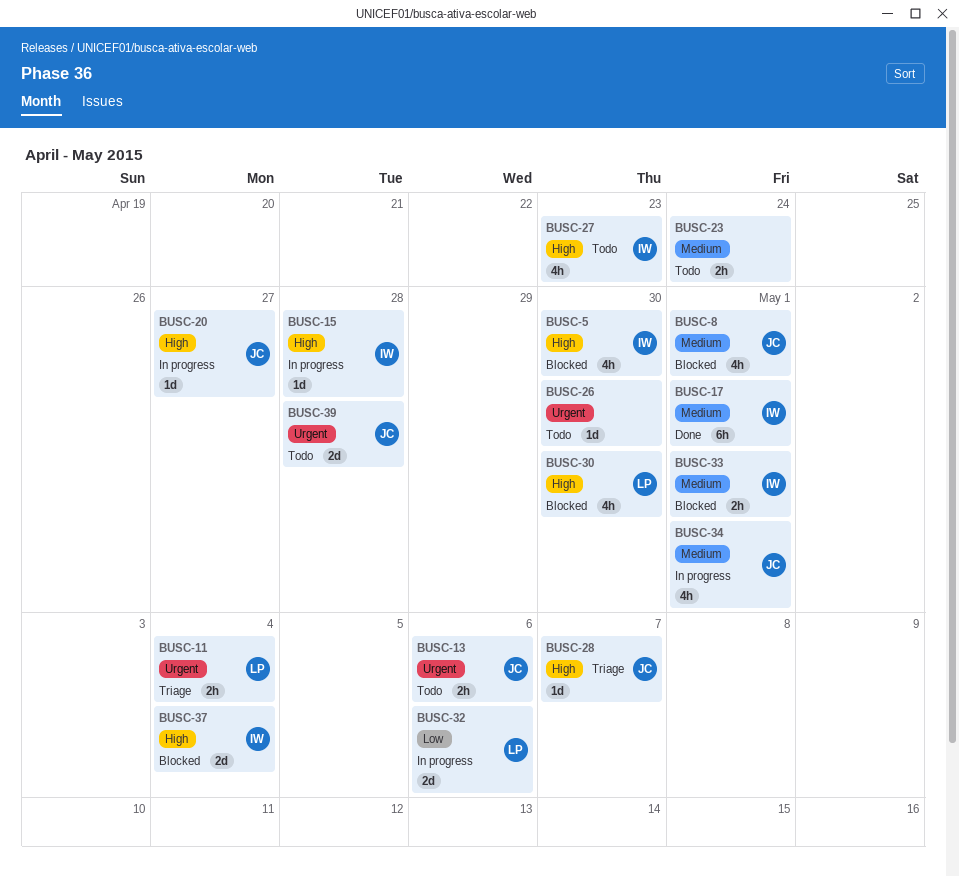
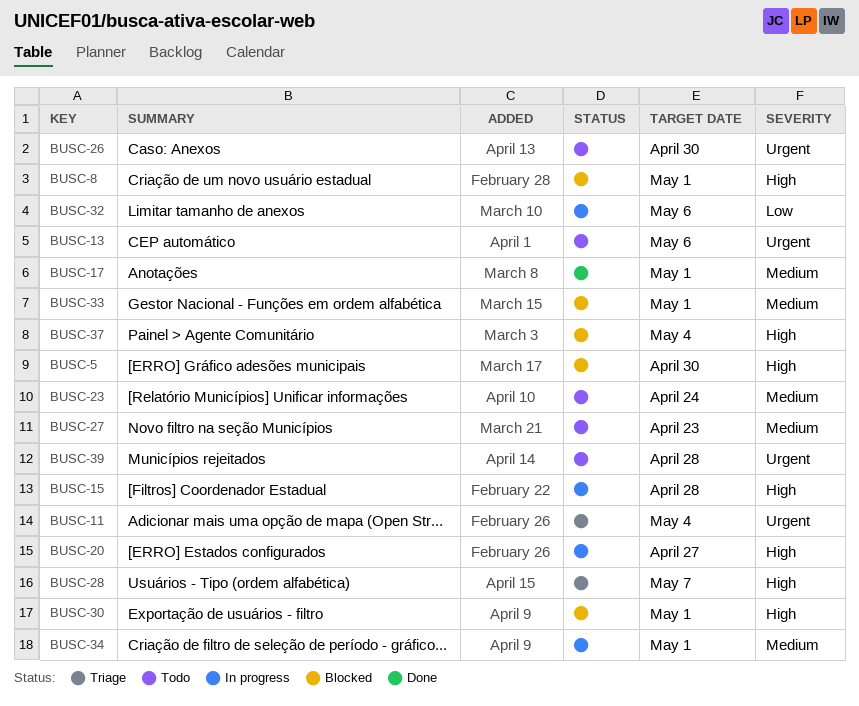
BUSC-8, priority: Medium -> High
BUSC-27, priority: High -> Medium
BUSC-30, due: Apr 30 -> May 1

